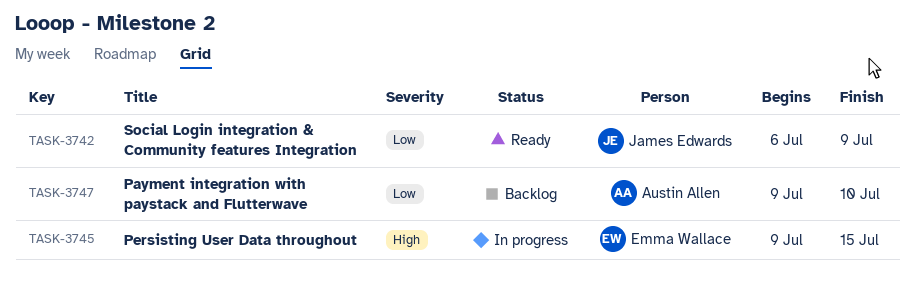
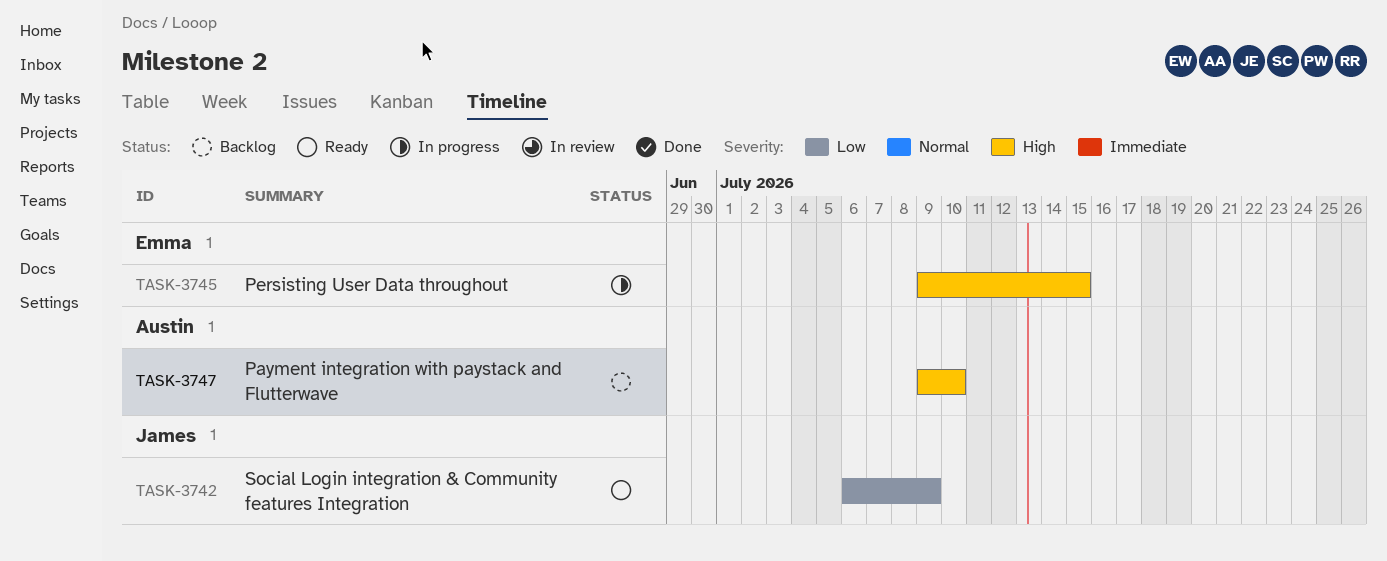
TASK-3747, priority: Low -> High

